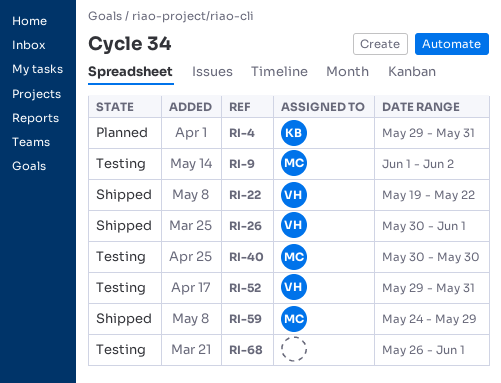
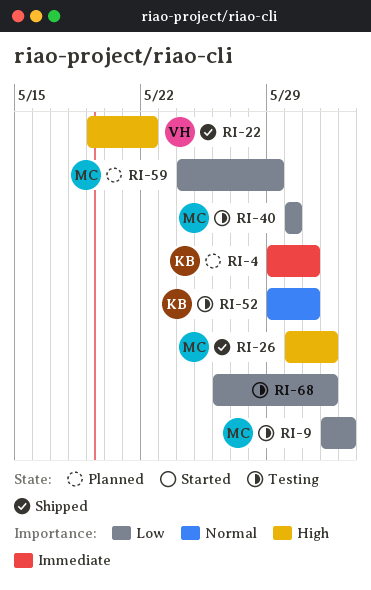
RI-26, owner: VH -> MC
RI-52, owner: VH -> KB
RI-59, status: Shipped -> Planned

